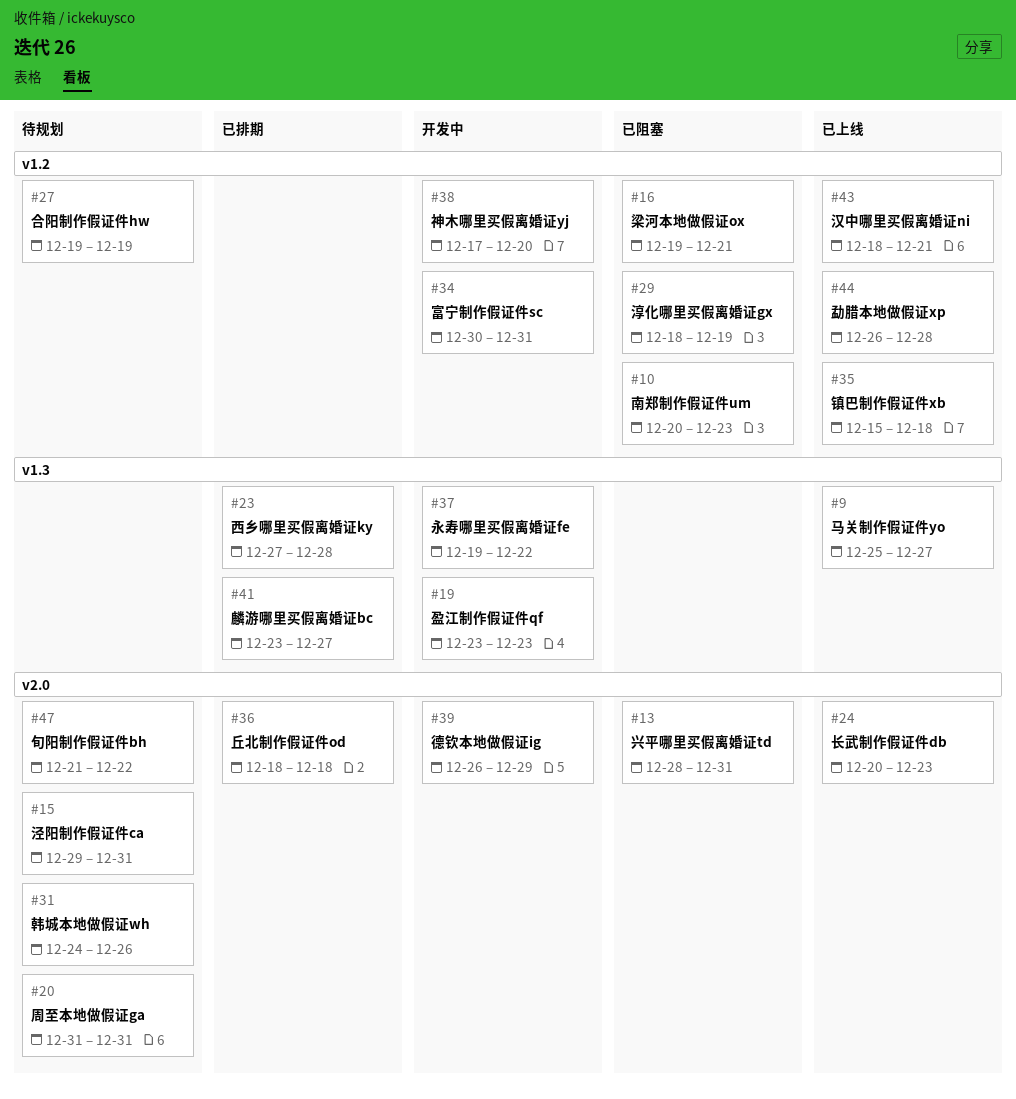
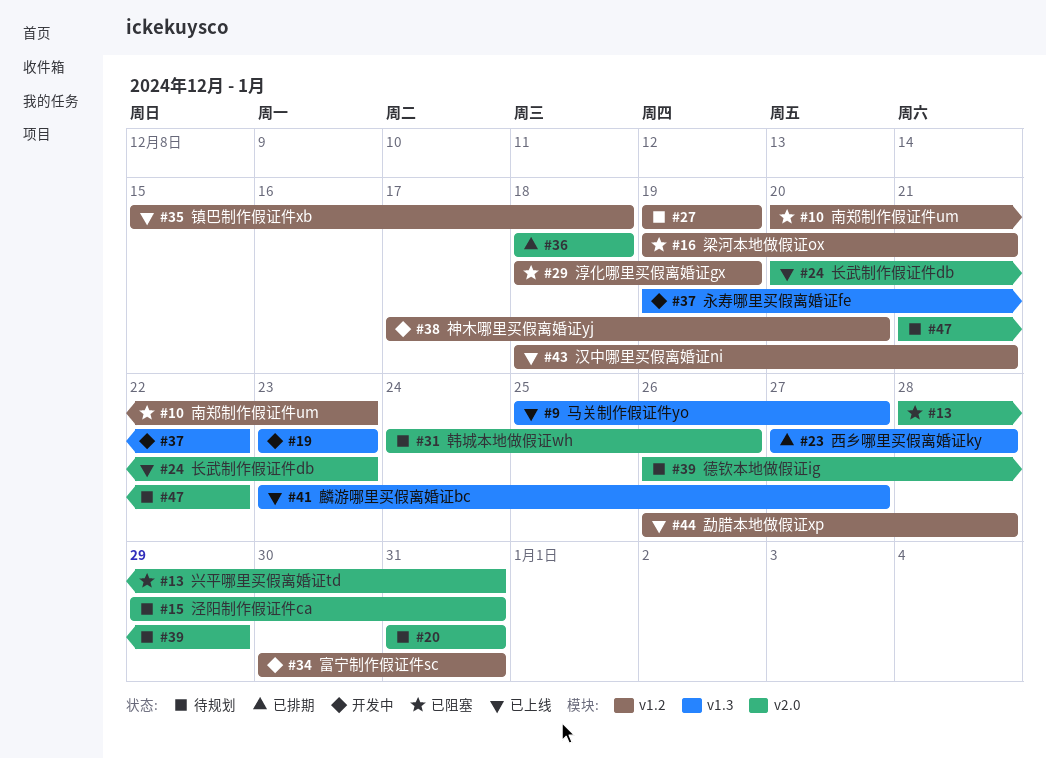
#39, status: 开发中 -> 待规划
#41, status: 已排期 -> 已上线

